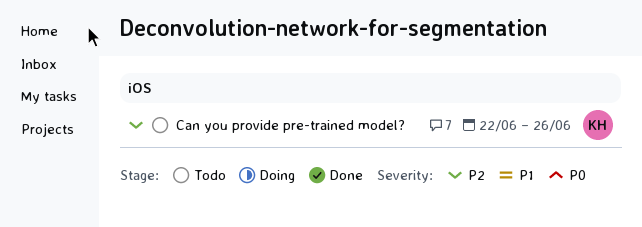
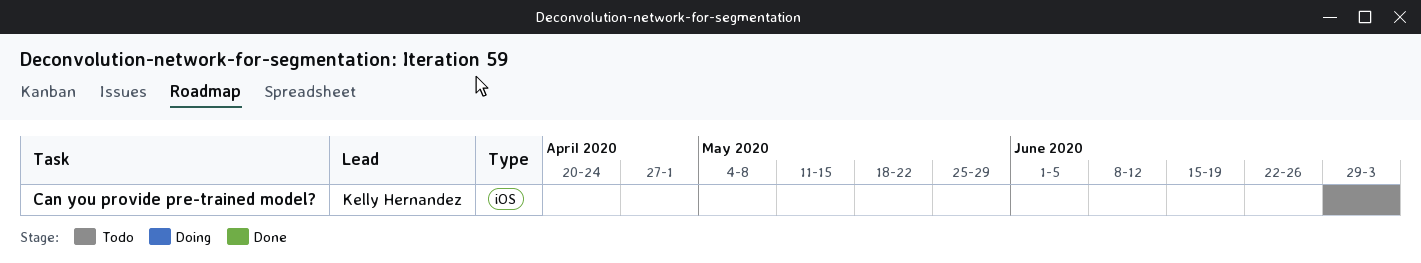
Can you provide pre-trained model?, start: Jun 22 -> Jun 29
Can you provide pre-trained model?, due: Jun 26 -> Jul 3

